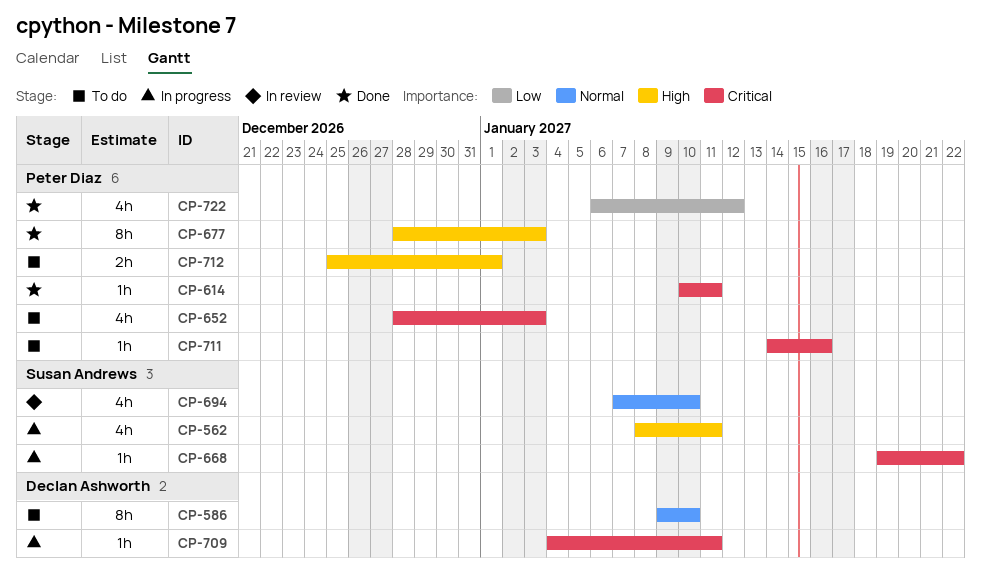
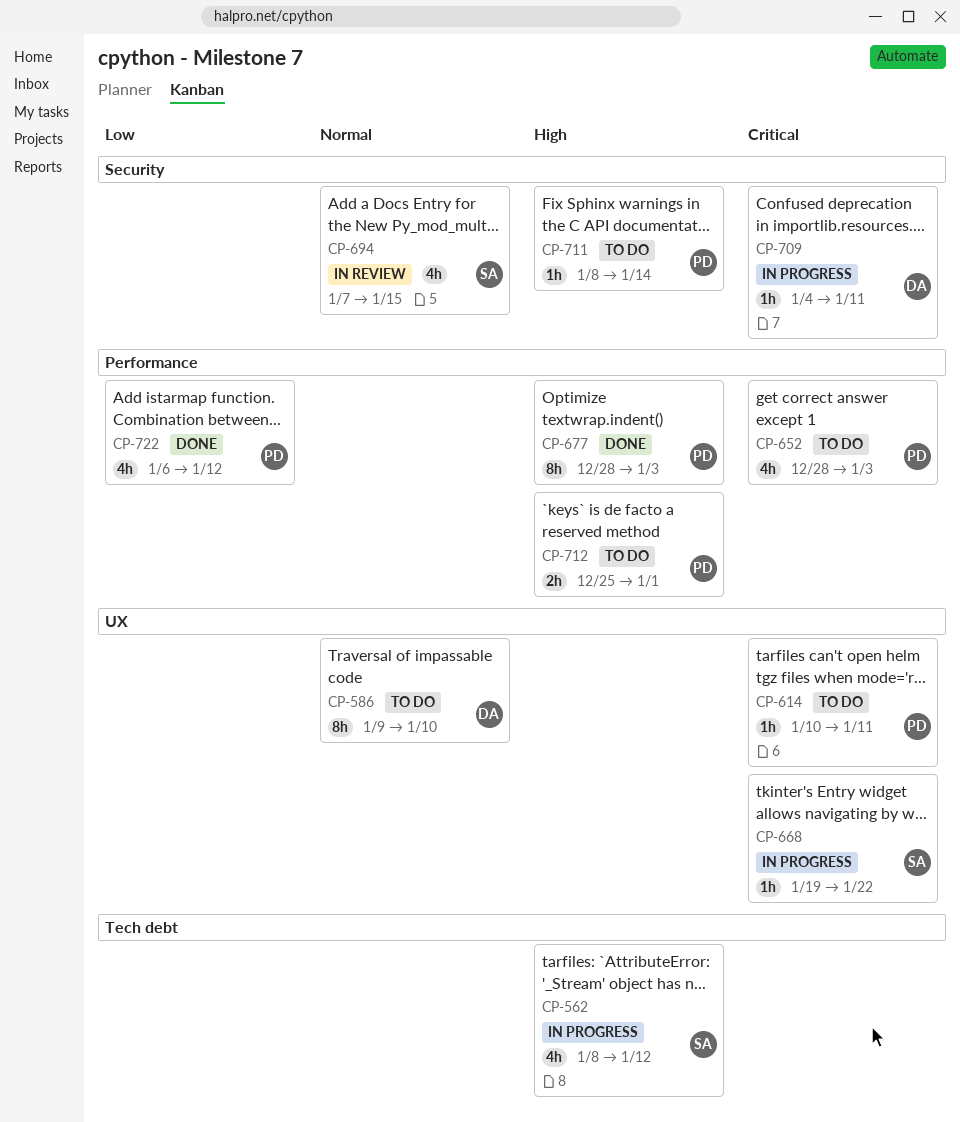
CP-562, due: Jan 11 -> Jan 12
CP-614, status: Done -> To do
CP-694, due: Jan 10 -> Jan 15
CP-711, priority: Critical -> High
CP-711, start: Jan 14 -> Jan 8
CP-711, due: Jan 16 -> Jan 14

